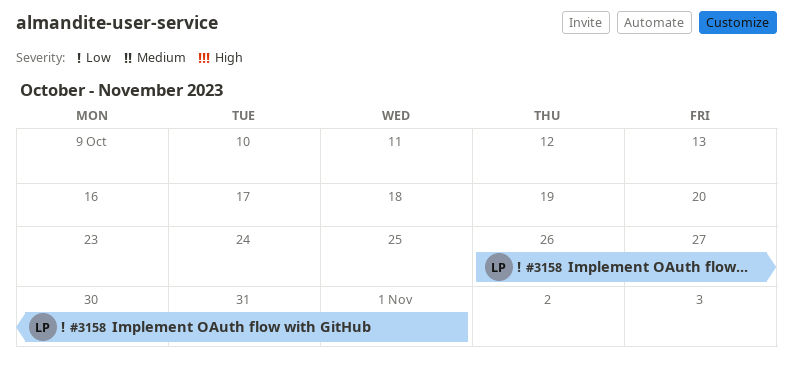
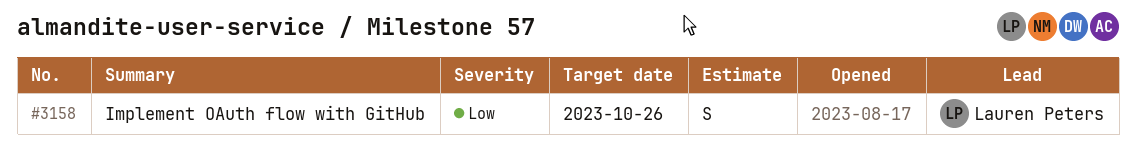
#3158, due: Nov 1 -> Oct 26

